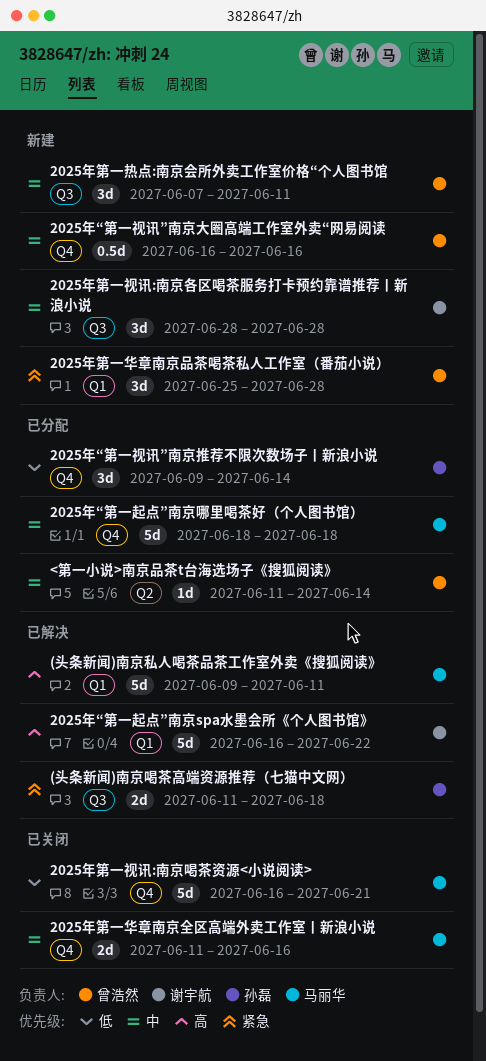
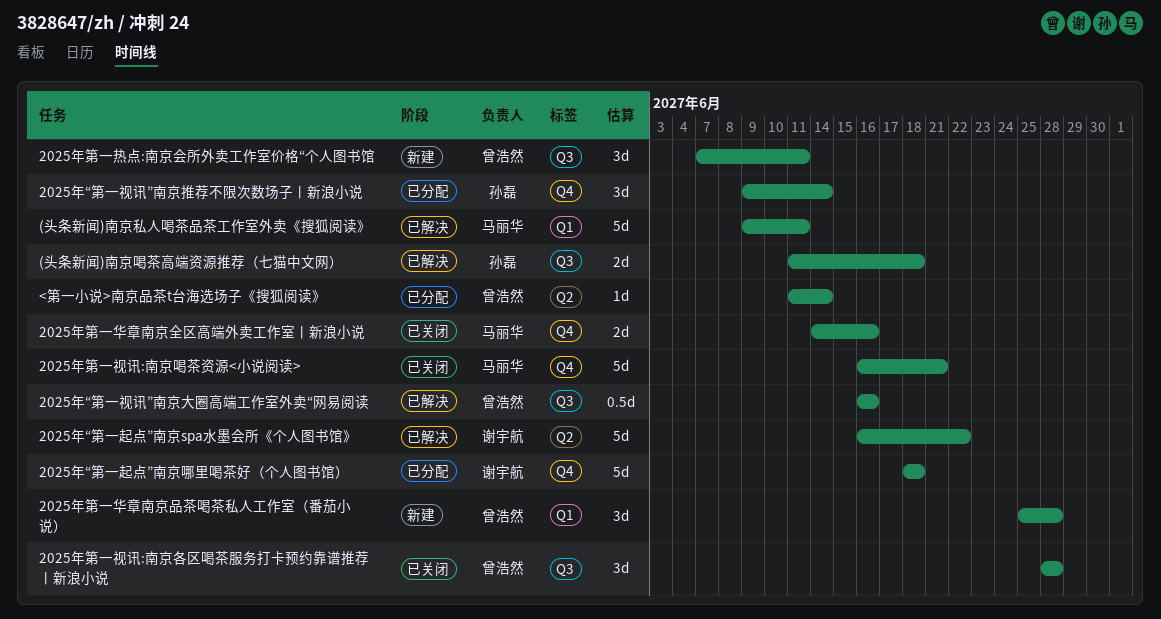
2025年“第一视讯”南京大圈高端工作室外卖“网易阅读, status: 新建 -> 已解决
2025年“第一视讯”南京大圈高端工作室外卖“网易阅读, label: Q4 -> Q3
2025年“第一起点”南京spa水墨会所《个人图书馆》, label: Q1 -> Q2
2025年“第一起点”南京哪里喝茶好（个人图书馆）, owner: 马丽华 -> 谢宇航
2025年第一华章南京全区高端外卖工作室丨新浪小说, start: Jun 11 -> Jun 14
2025年第一视讯:南京各区喝茶服务打卡预约靠谱推荐丨新浪小说, status: 新建 -> 已关闭
2025年第一视讯:南京各区喝茶服务打卡预约靠谱推荐丨新浪小说, owner: 谢宇航 -> 曾浩然

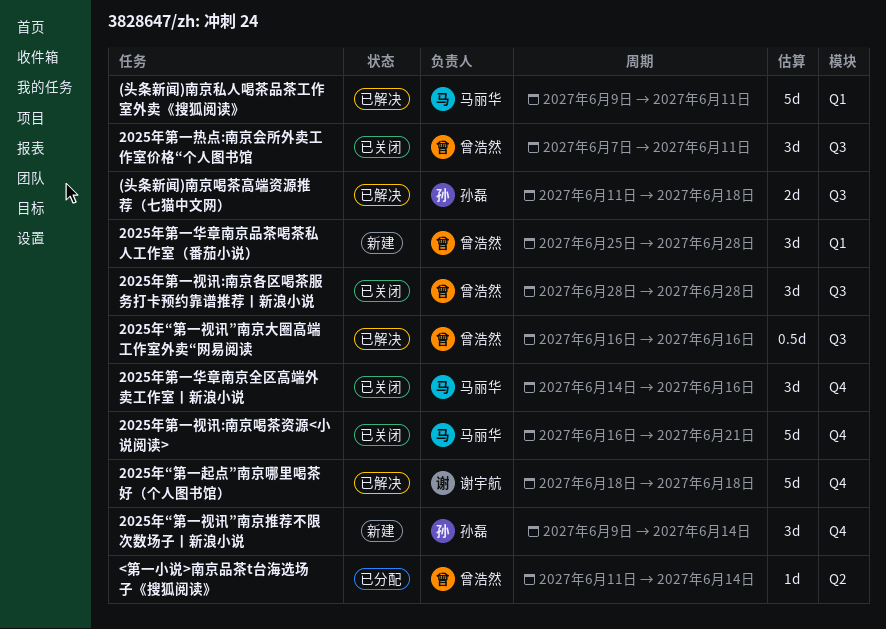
2025年“第一视讯”南京推荐不限次数场子丨新浪小说, status: 已分配 -> 新建
2025年“第一起点”南京spa水墨会所《个人图书馆》: present -> none
2025年“第一起点”南京哪里喝茶好（个人图书馆）, status: 已分配 -> 已解决
2025年第一华章南京全区高端外卖工作室丨新浪小说, estimate: 2d -> 3d
2025年第一热点:南京会所外卖工作室价格“个人图书馆, status: 新建 -> 已关闭

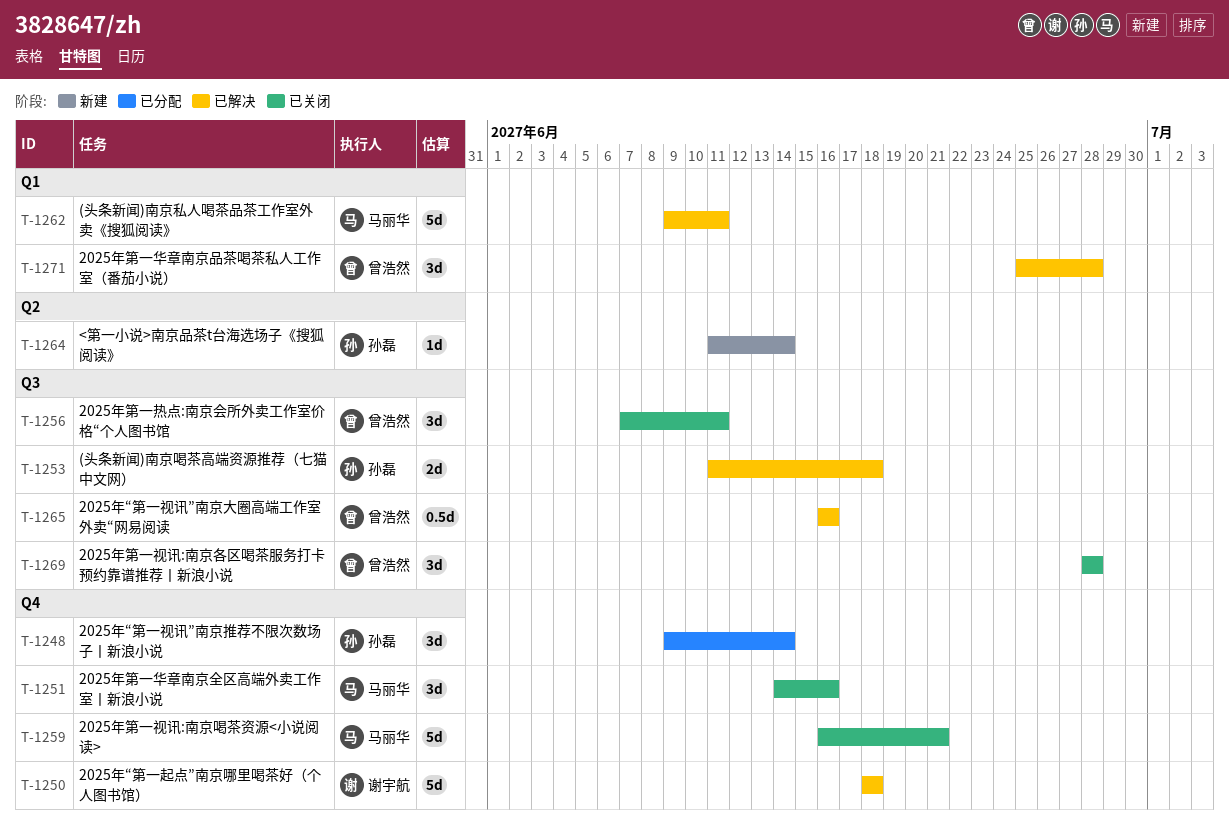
2025年“第一视讯”南京推荐不限次数场子丨新浪小说, status: 新建 -> 已分配
2025年第一华章南京品茶喝茶私人工作室（番茄小说）, status: 新建 -> 已解决
<第一小说>南京品茶t台海选场子《搜狐阅读》, status: 已分配 -> 新建
<第一小说>南京品茶t台海选场子《搜狐阅读》, owner: 曾浩然 -> 孙磊

